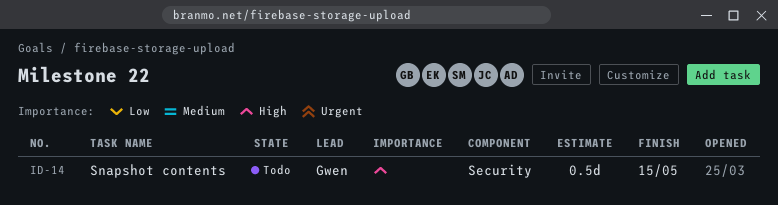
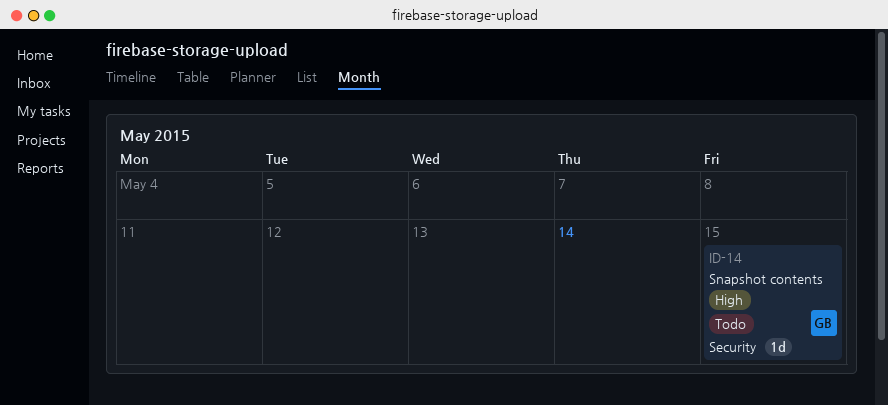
ID-14, estimate: 0.5d -> 1d

